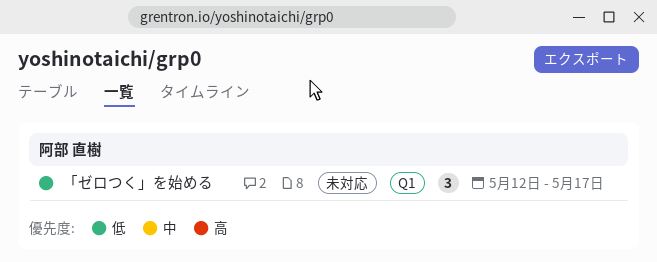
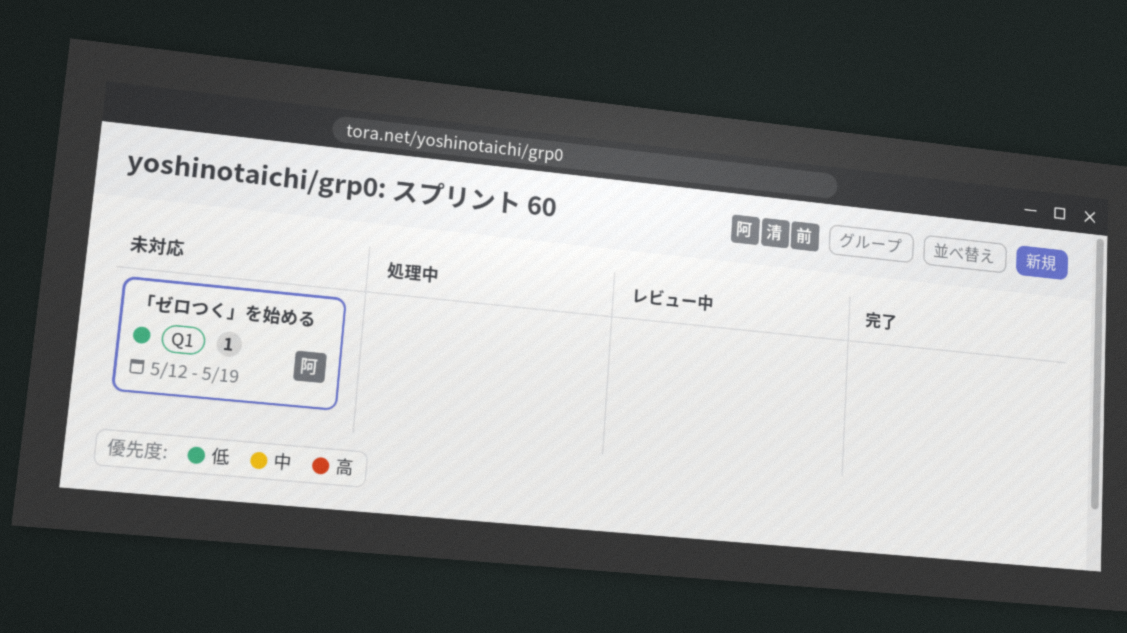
「ゼロつく」を始める, estimate: 3 -> 1
「ゼロつく」を始める, due: May 17 -> May 19

